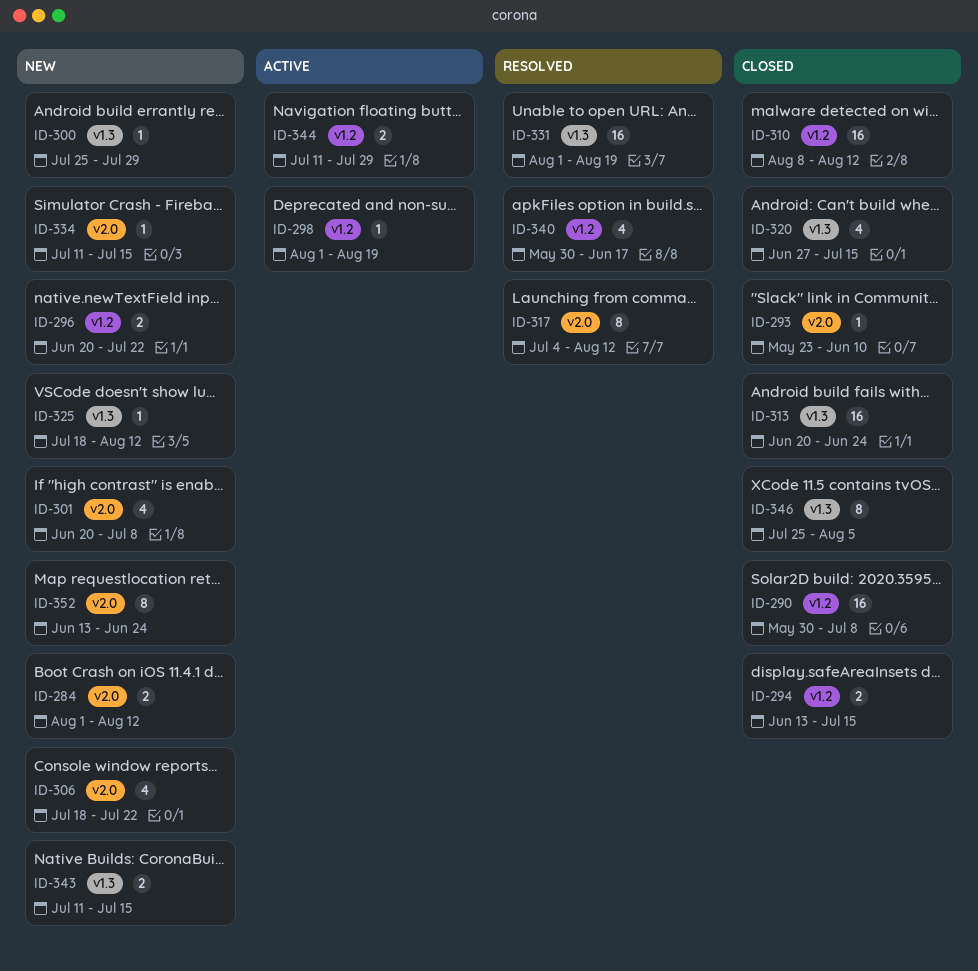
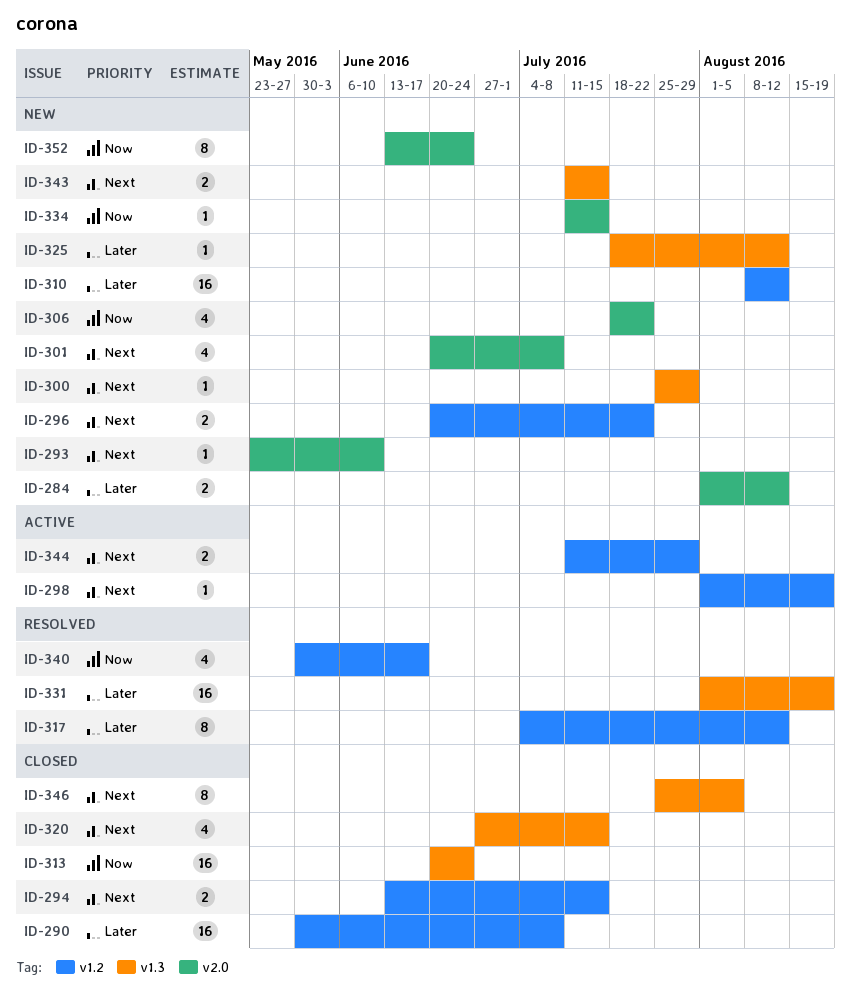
ID-293, status: Closed -> New
ID-310, status: Closed -> New
ID-317, label: v2.0 -> v1.2

